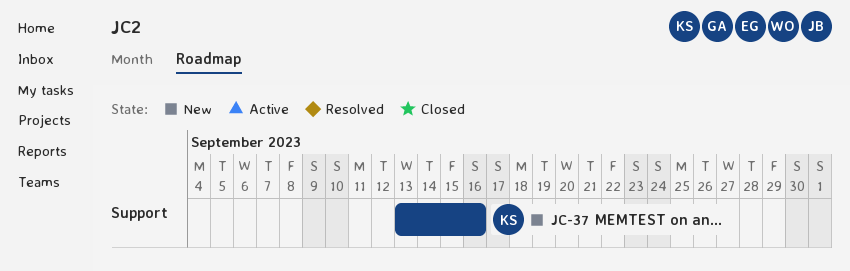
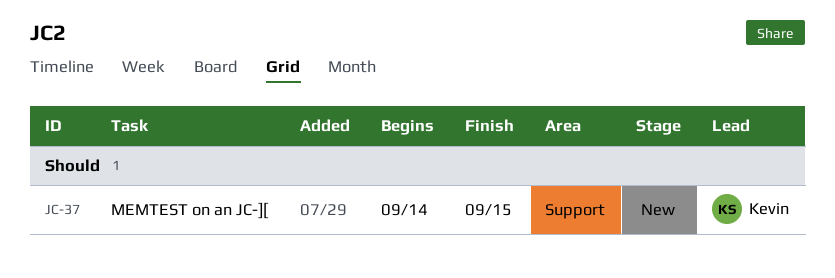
JC-37, start: Sep 13 -> Sep 14
JC-37, due: Sep 16 -> Sep 15

